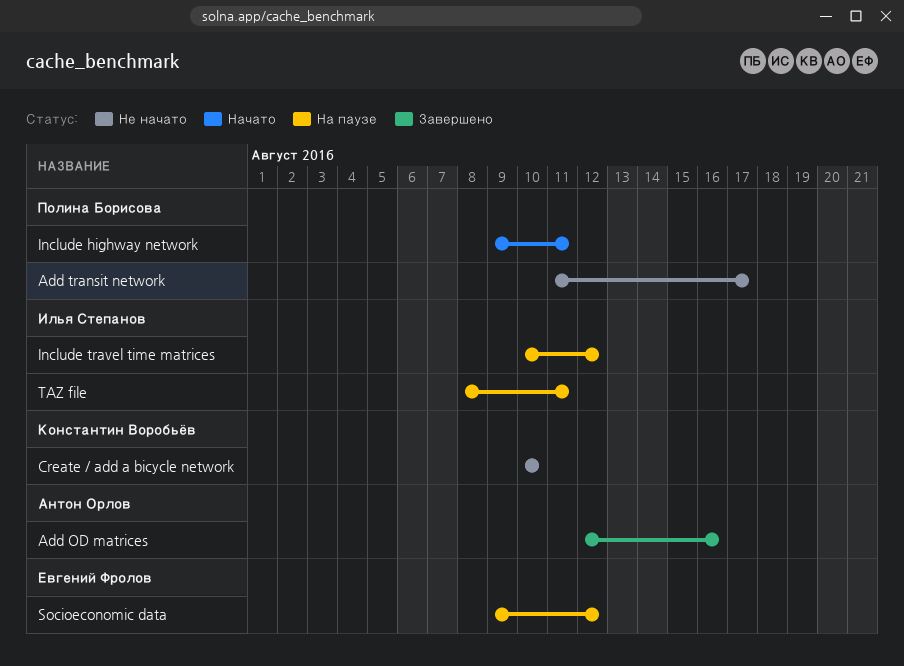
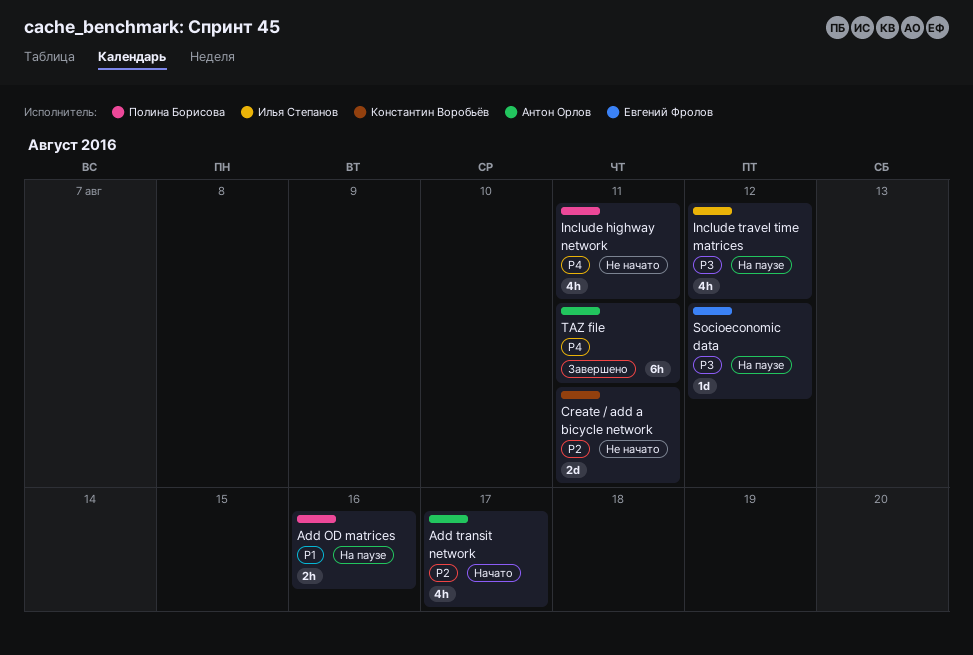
Add OD matrices, status: Завершено -> На паузе
Add OD matrices, owner: Антон Орлов -> Полина Борисова
Add transit network, status: Не начато -> Начато
Add transit network, owner: Полина Борисова -> Антон Орлов
Create / add a bicycle network, due: Aug 10 -> Aug 11
Include highway network, status: Начато -> Не начато
TAZ file, status: На паузе -> Завершено
TAZ file, owner: Илья Степанов -> Антон Орлов

